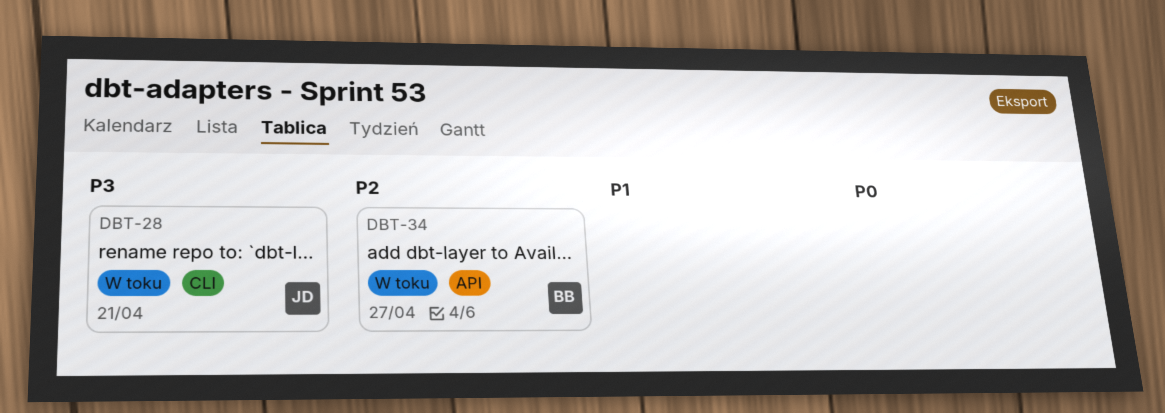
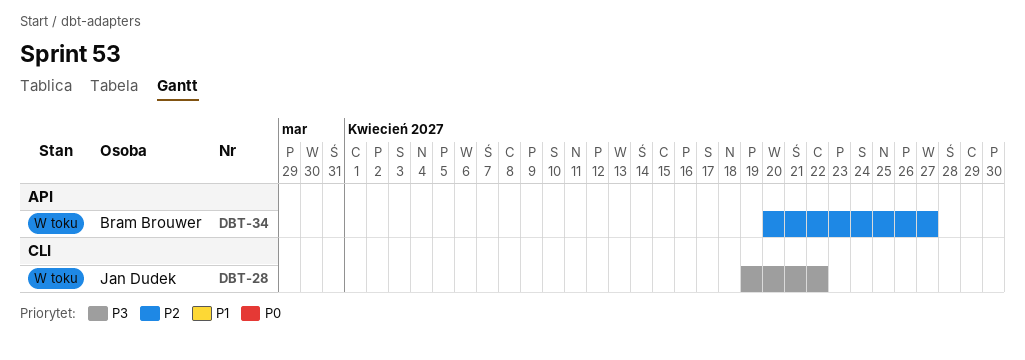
DBT-28, due: Apr 21 -> Apr 22

